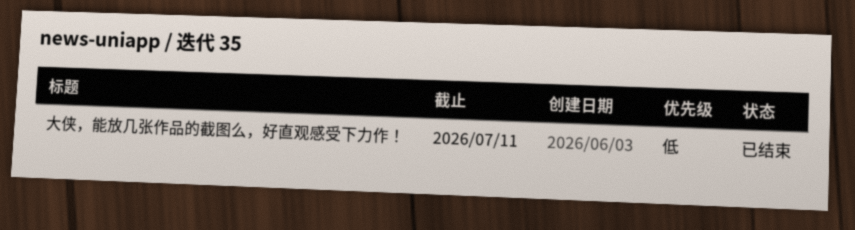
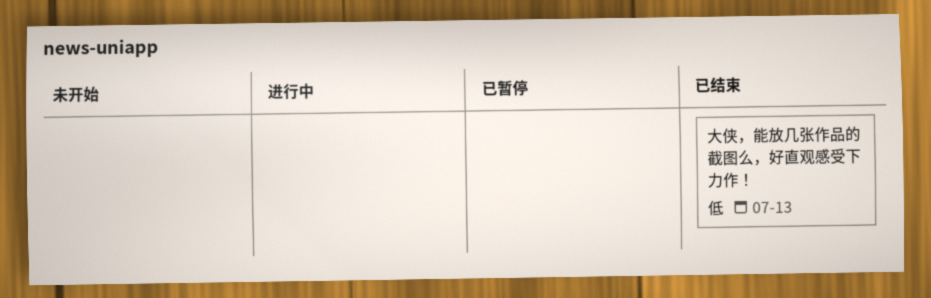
大侠，能放几张作品的截图么，好直观感受下力作！, due: Jul 11 -> Jul 13

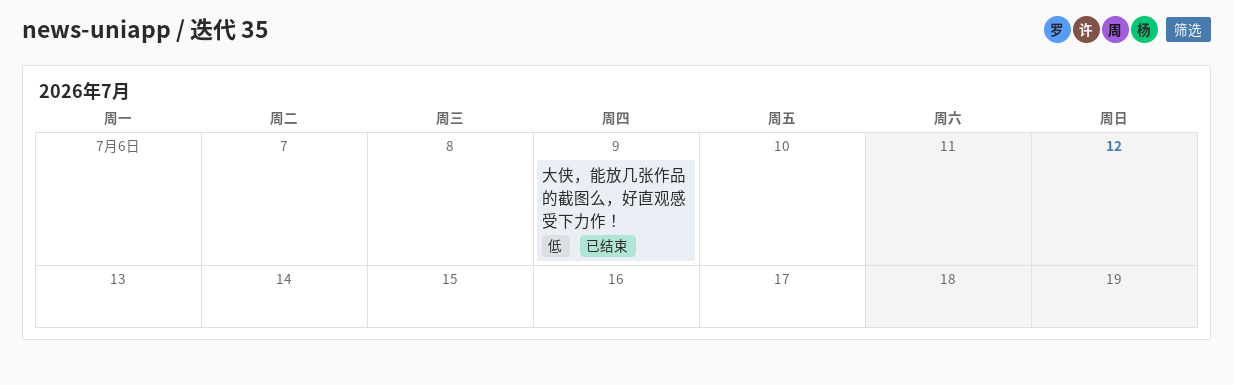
大侠，能放几张作品的截图么，好直观感受下力作！, due: Jul 13 -> Jul 9

